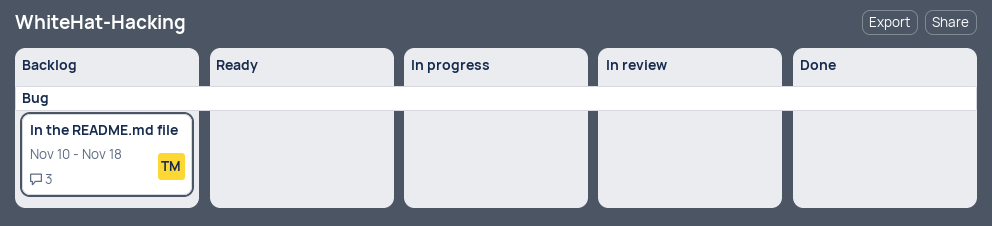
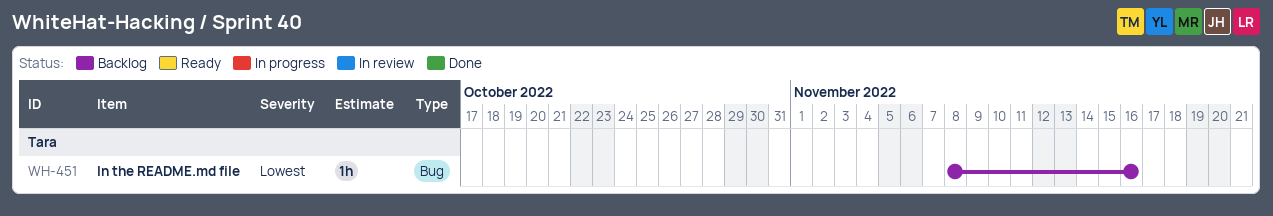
In the README.md file, start: Nov 10 -> Nov 8
In the README.md file, due: Nov 18 -> Nov 16

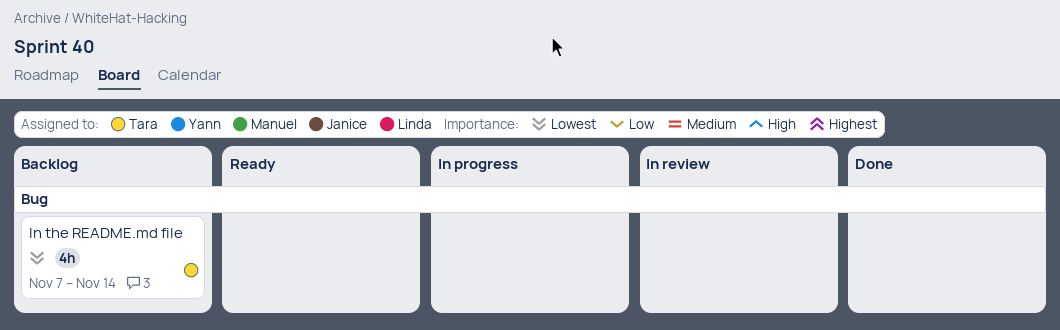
In the README.md file, estimate: 1h -> 4h
In the README.md file, start: Nov 8 -> Nov 7
In the README.md file, due: Nov 16 -> Nov 14

